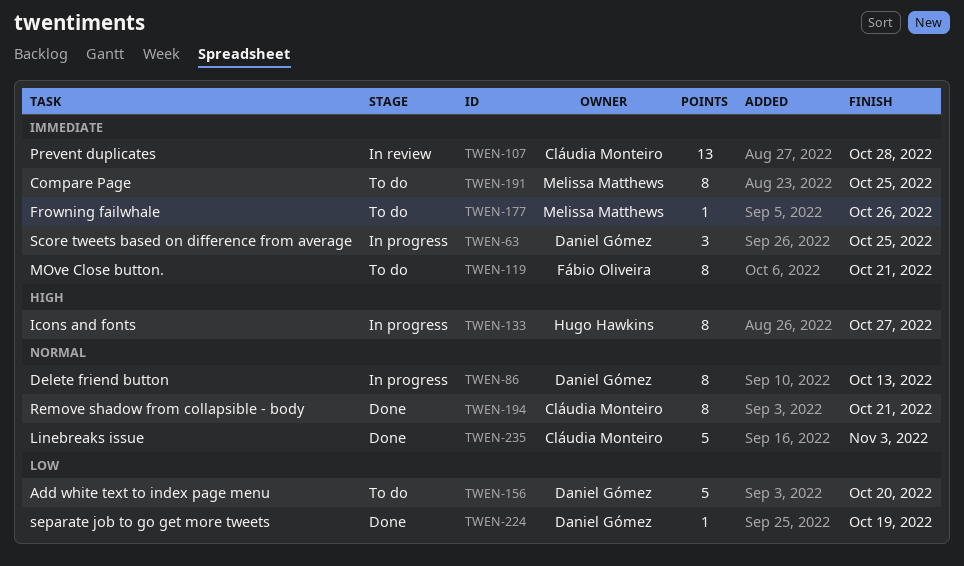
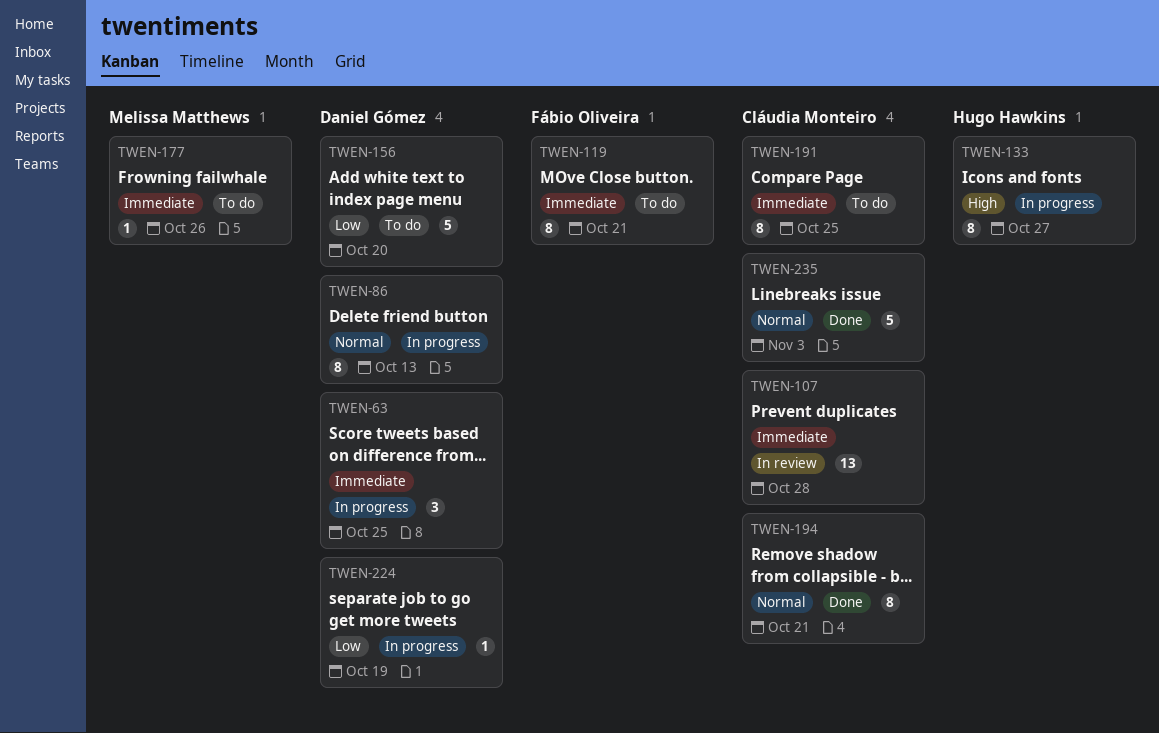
TWEN-191, owner: Melissa Matthews -> Cláudia Monteiro
TWEN-224, status: Done -> In progress

